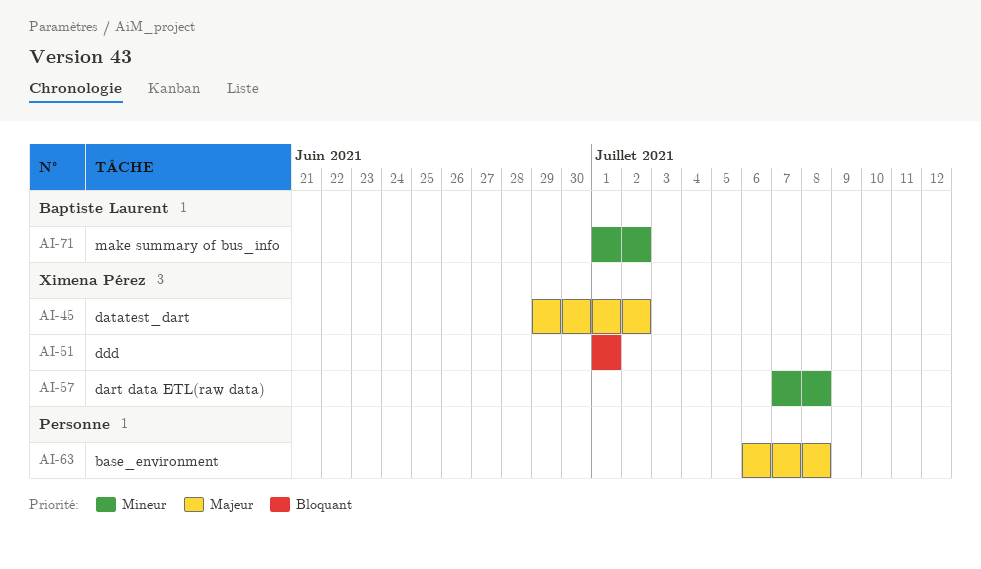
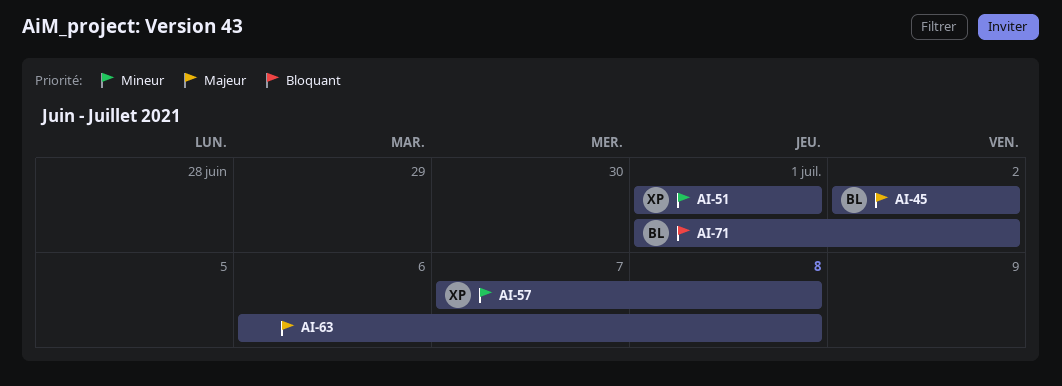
AI-45, owner: Ximena Pérez -> Baptiste Laurent
AI-45, start: Jun 29 -> Jul 2
AI-51, priority: Bloquant -> Mineur
AI-71, priority: Mineur -> Bloquant

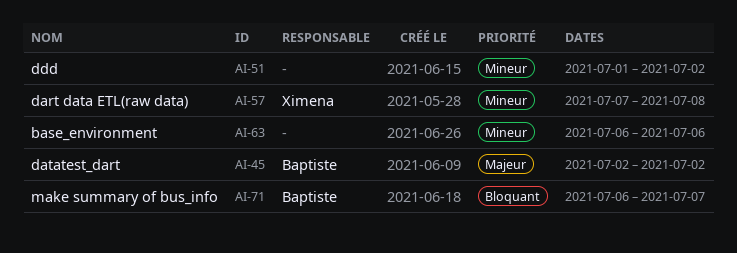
AI-51, owner: Ximena -> none
AI-51, due: Jul 1 -> Jul 2
AI-63, priority: Majeur -> Mineur
AI-63, due: Jul 8 -> Jul 6
AI-71, start: Jul 1 -> Jul 6
AI-71, due: Jul 2 -> Jul 7

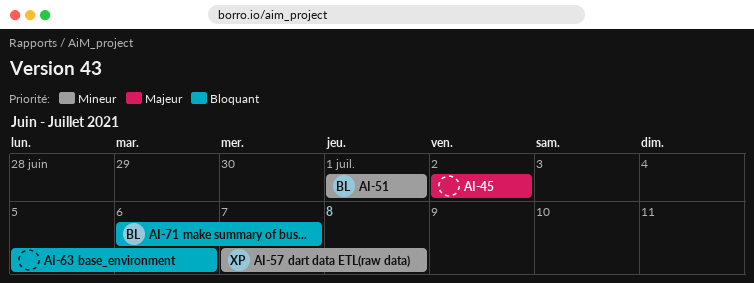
AI-45, owner: Baptiste -> none
AI-51, owner: none -> Baptiste
AI-51, due: Jul 2 -> Jul 1
AI-63, priority: Mineur -> Bloquant
AI-63, start: Jul 6 -> Jul 5

